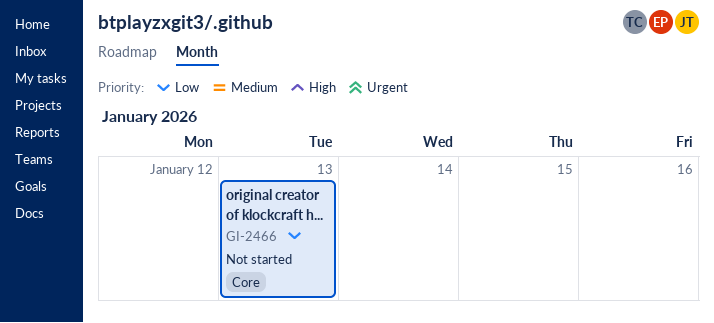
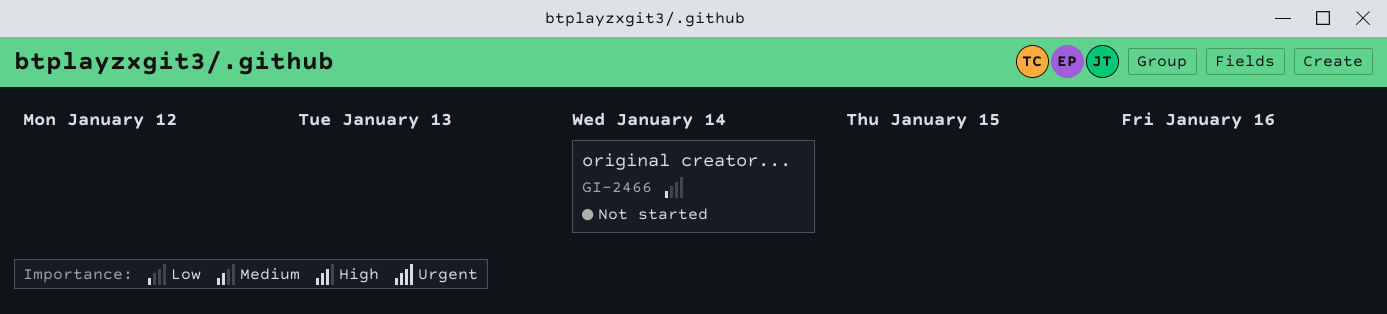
GI-2466, due: Jan 13 -> Jan 14

